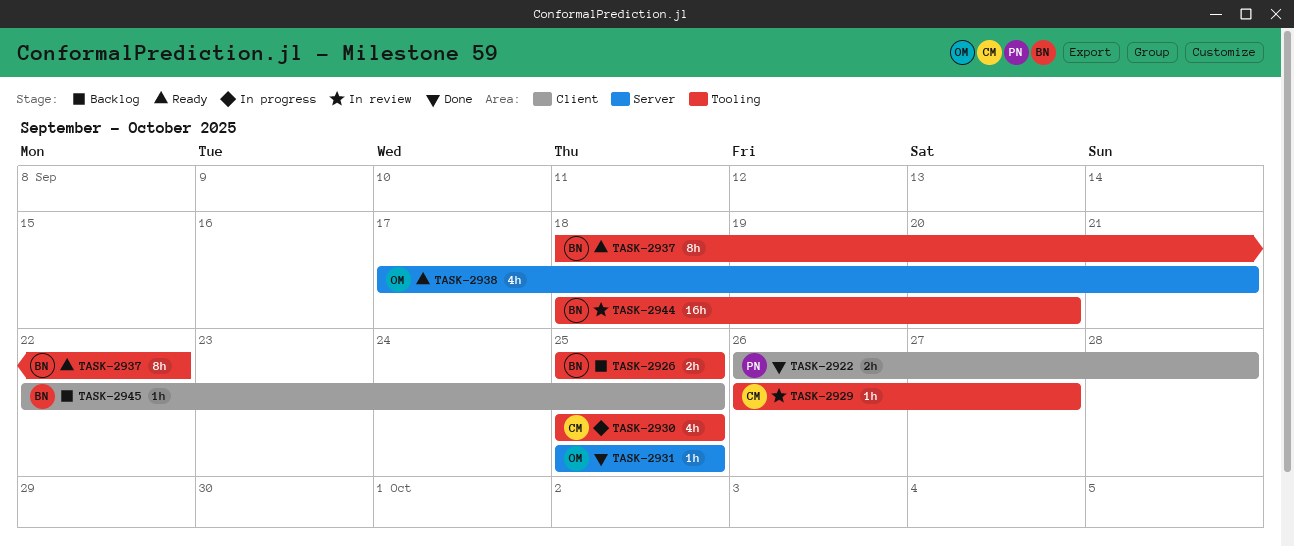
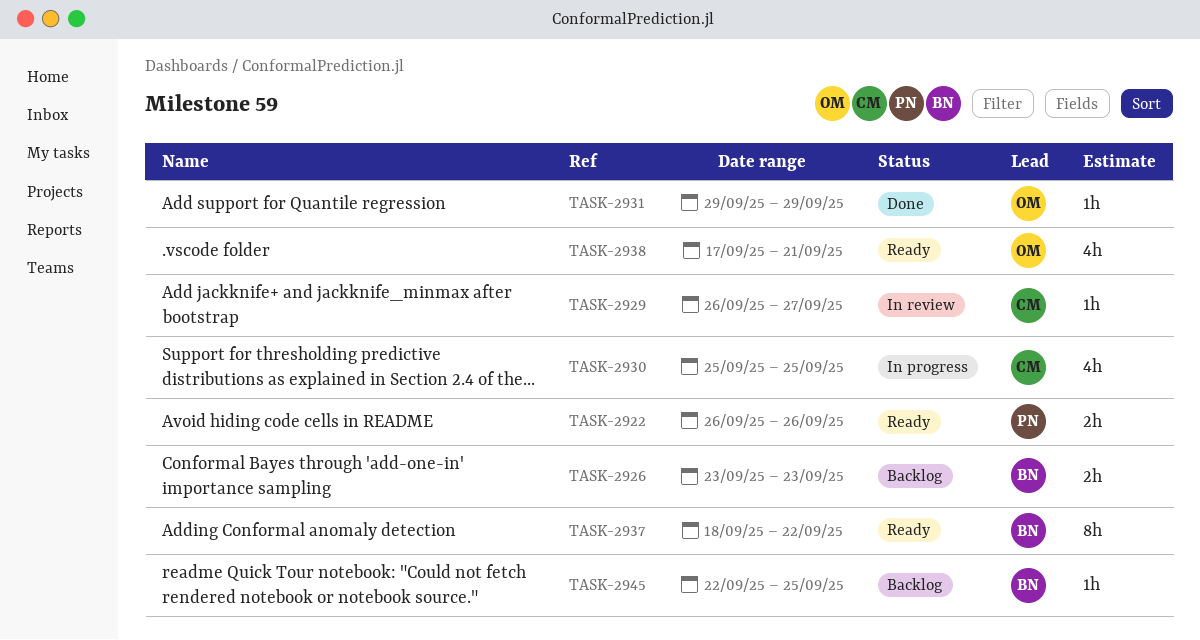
TASK-2922, status: Done -> Ready
TASK-2922, due: Sep 28 -> Sep 26
TASK-2926, start: Sep 25 -> Sep 23
TASK-2926, due: Sep 25 -> Sep 23
TASK-2931, start: Sep 25 -> Sep 29
TASK-2931, due: Sep 25 -> Sep 29
TASK-2944: present -> none

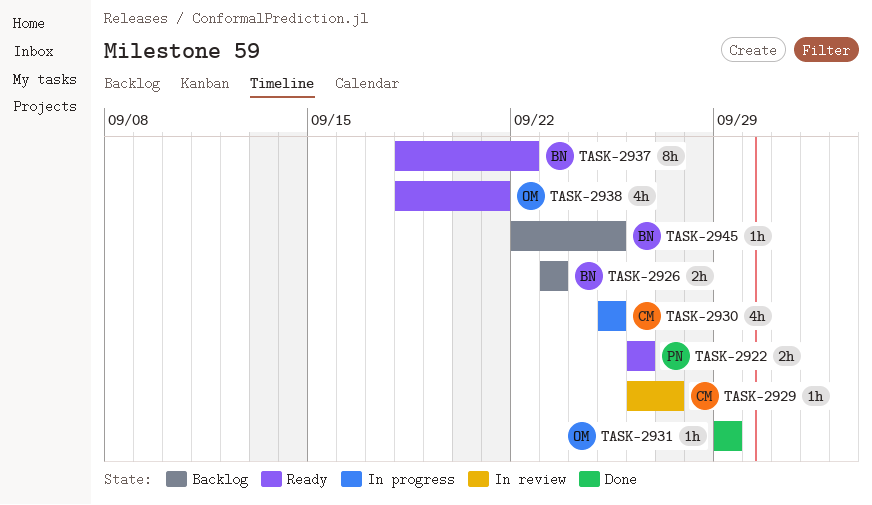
TASK-2938, start: Sep 17 -> Sep 18

